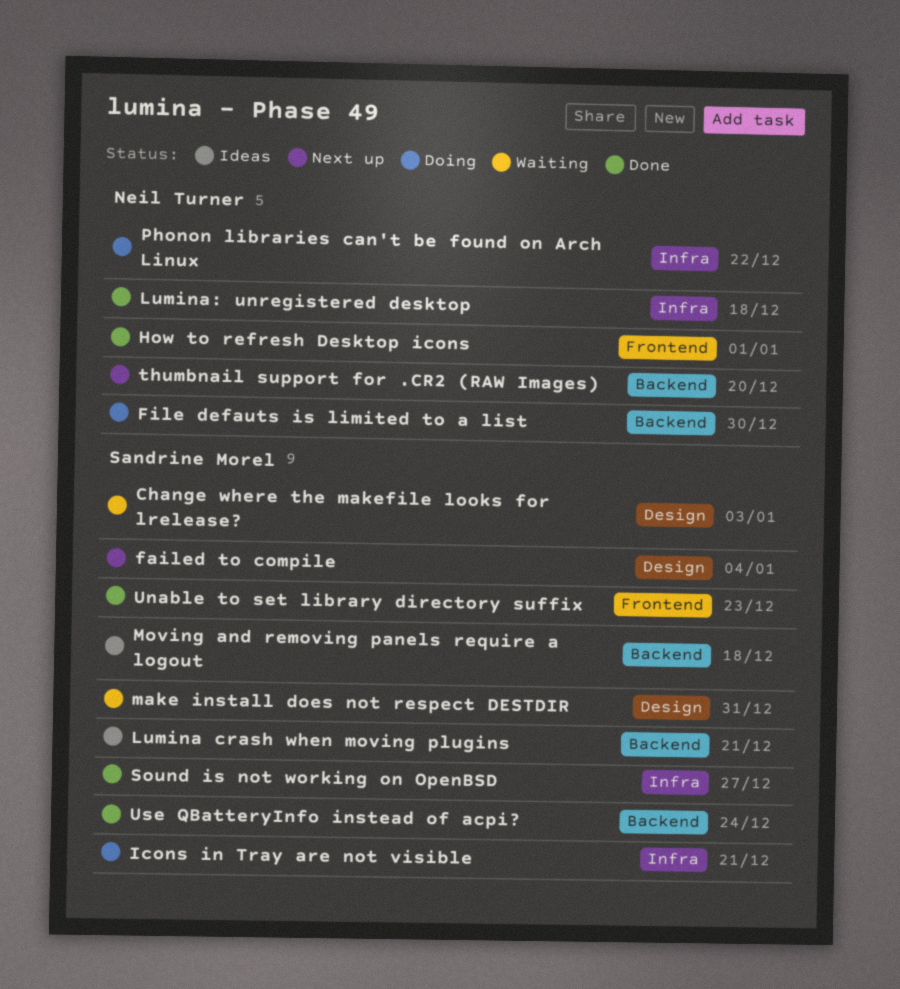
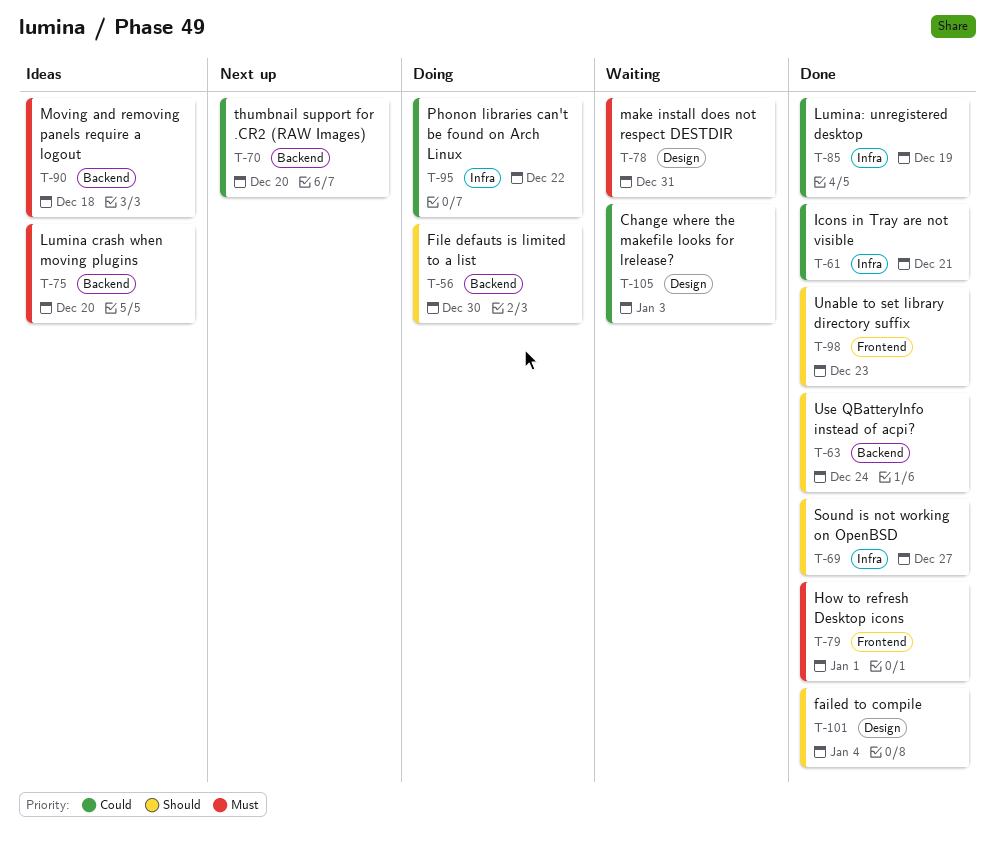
failed to compile, status: Next up -> Done
Icons in Tray are not visible, status: Doing -> Done
Lumina crash when moving plugins, due: Dec 21 -> Dec 20
Lumina: unregistered desktop, due: Dec 18 -> Dec 19

